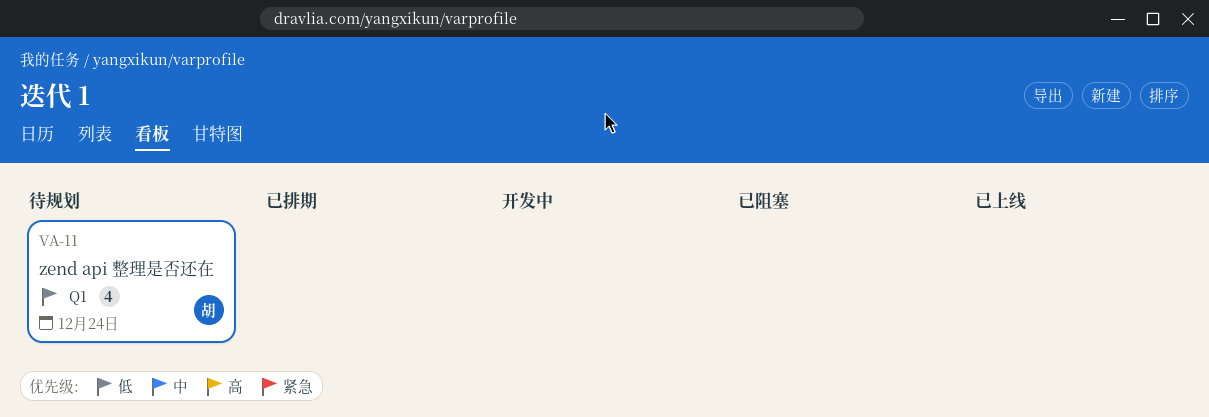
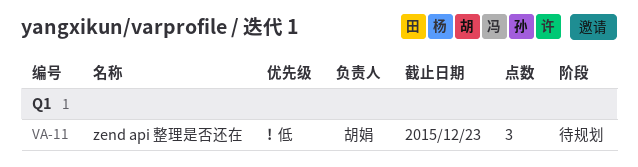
VA-11, estimate: 4 -> 3
VA-11, due: Dec 24 -> Dec 23

